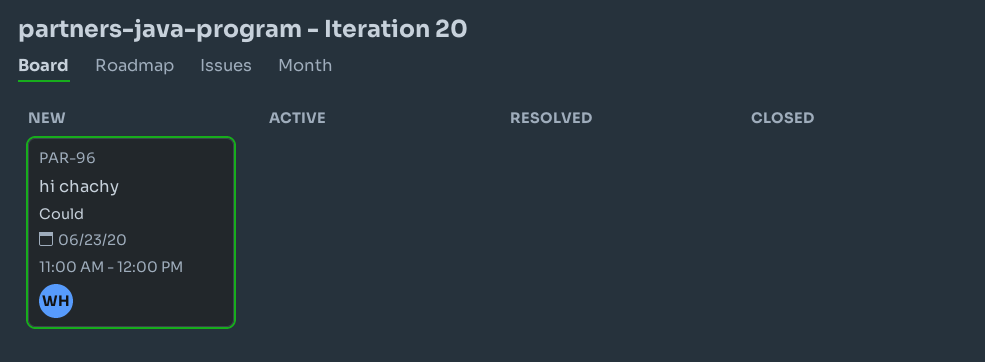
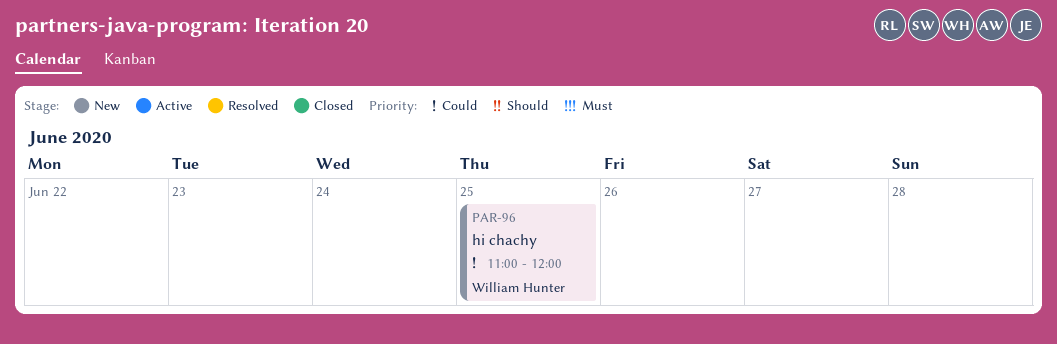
PAR-96, day: Jun 23 -> Jun 25

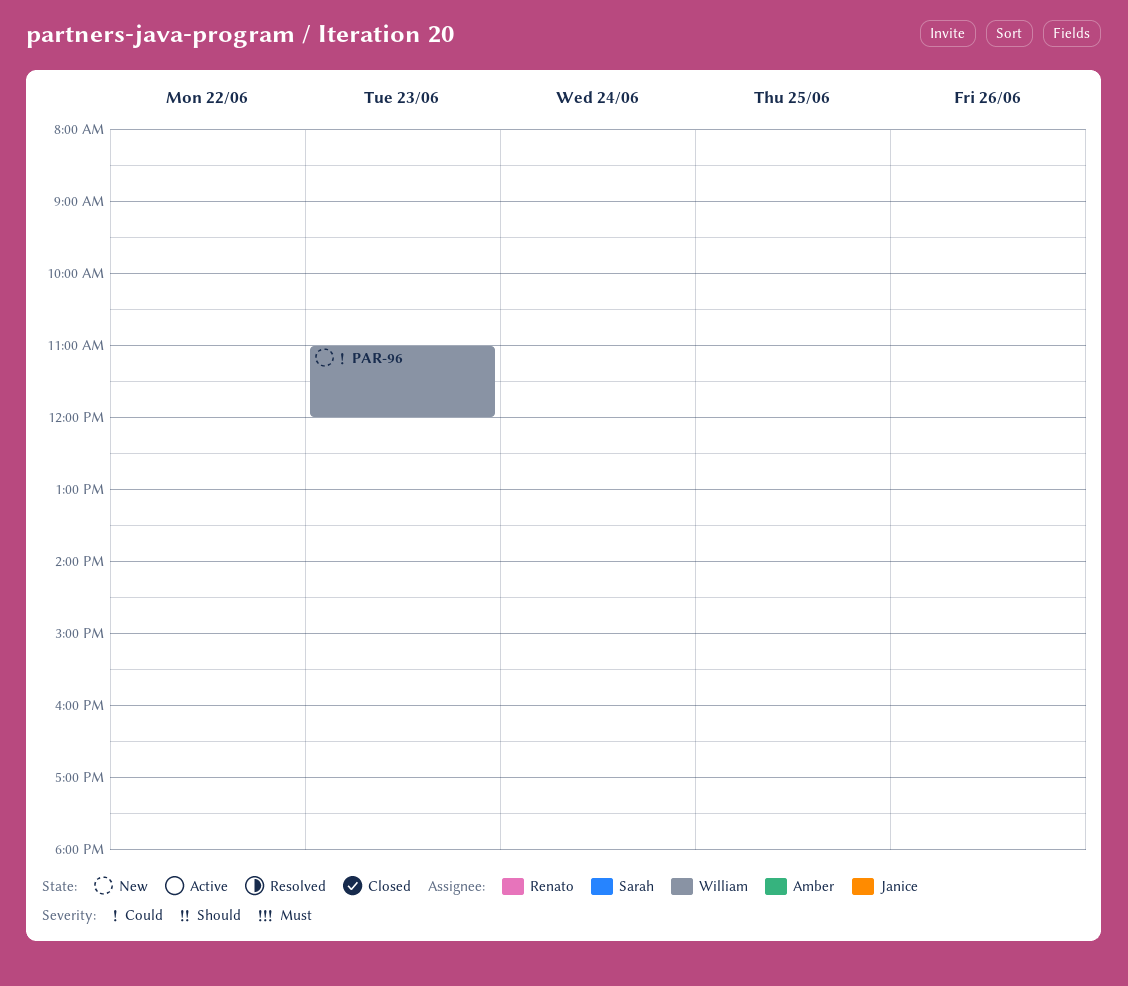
PAR-96, day: Jun 25 -> Jun 23

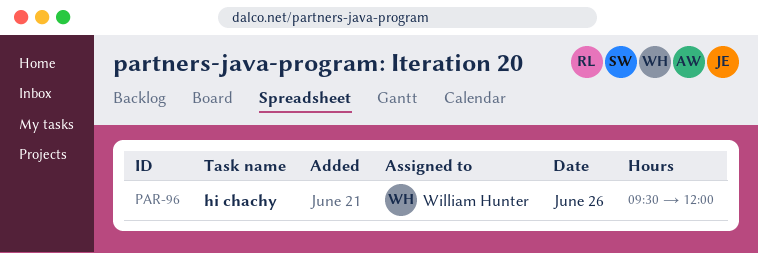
PAR-96, day: Jun 23 -> Jun 26
PAR-96, begins: 11:00 -> 09:30

